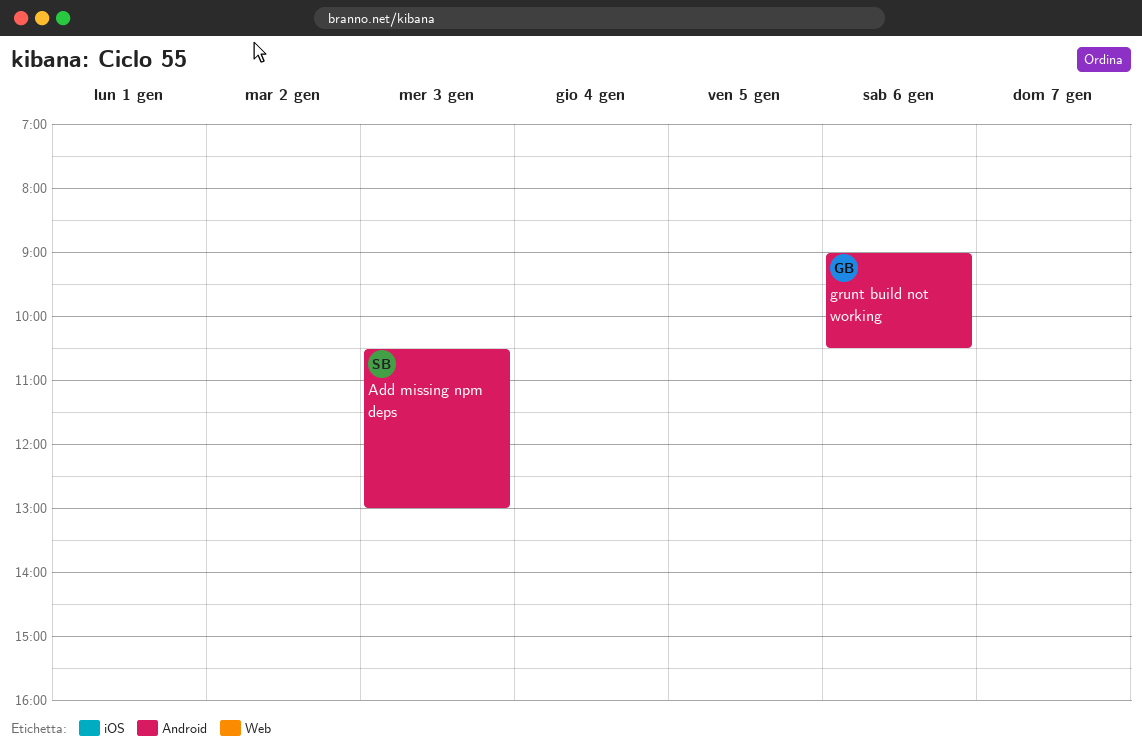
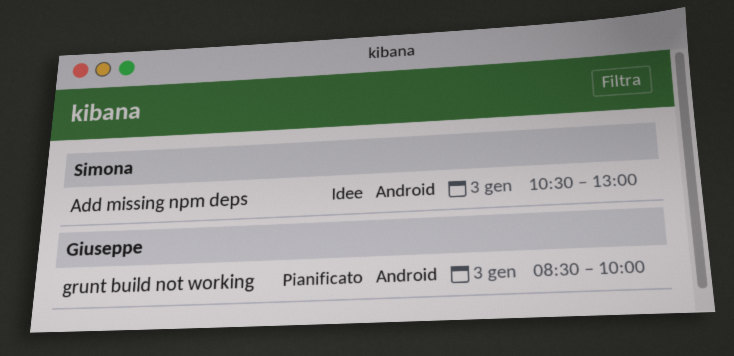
grunt build not working, day: Jan 6 -> Jan 3
grunt build not working, begins: 09:00 -> 08:30
grunt build not working, ends: 10:30 -> 10:00

